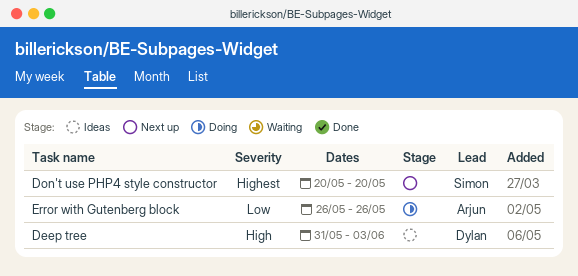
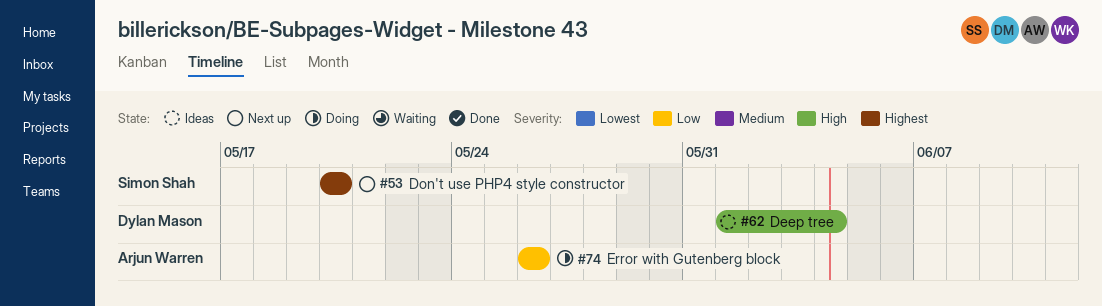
Deep tree, start: May 31 -> Jun 1
Deep tree, due: Jun 3 -> Jun 4

